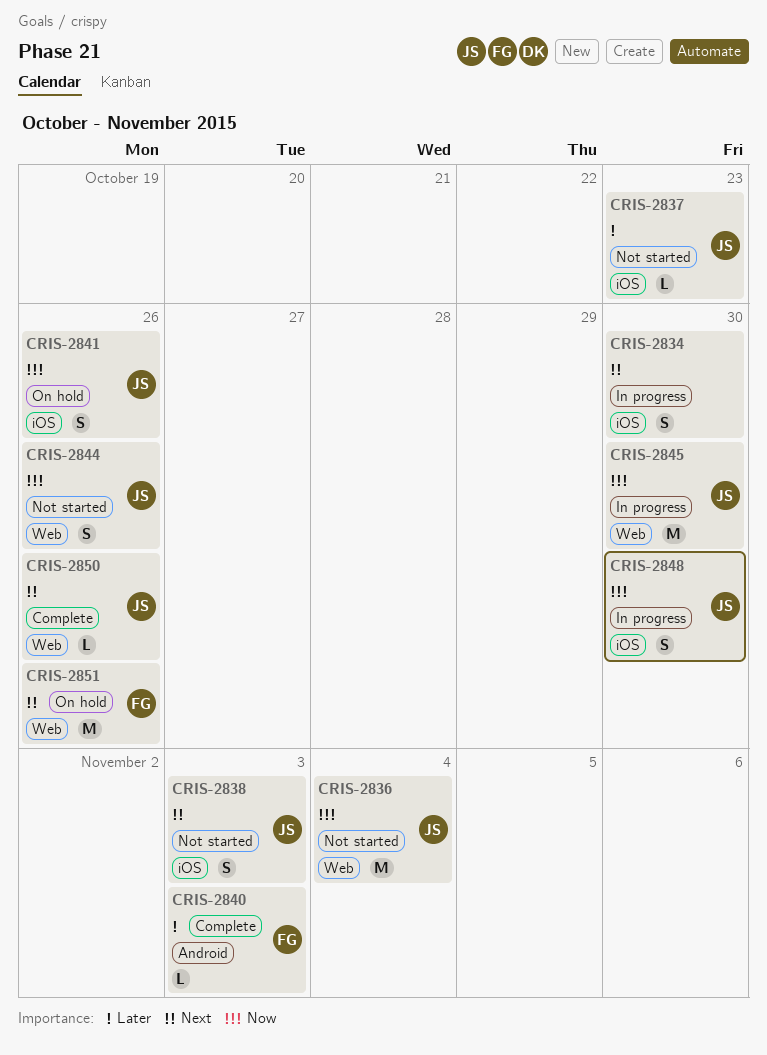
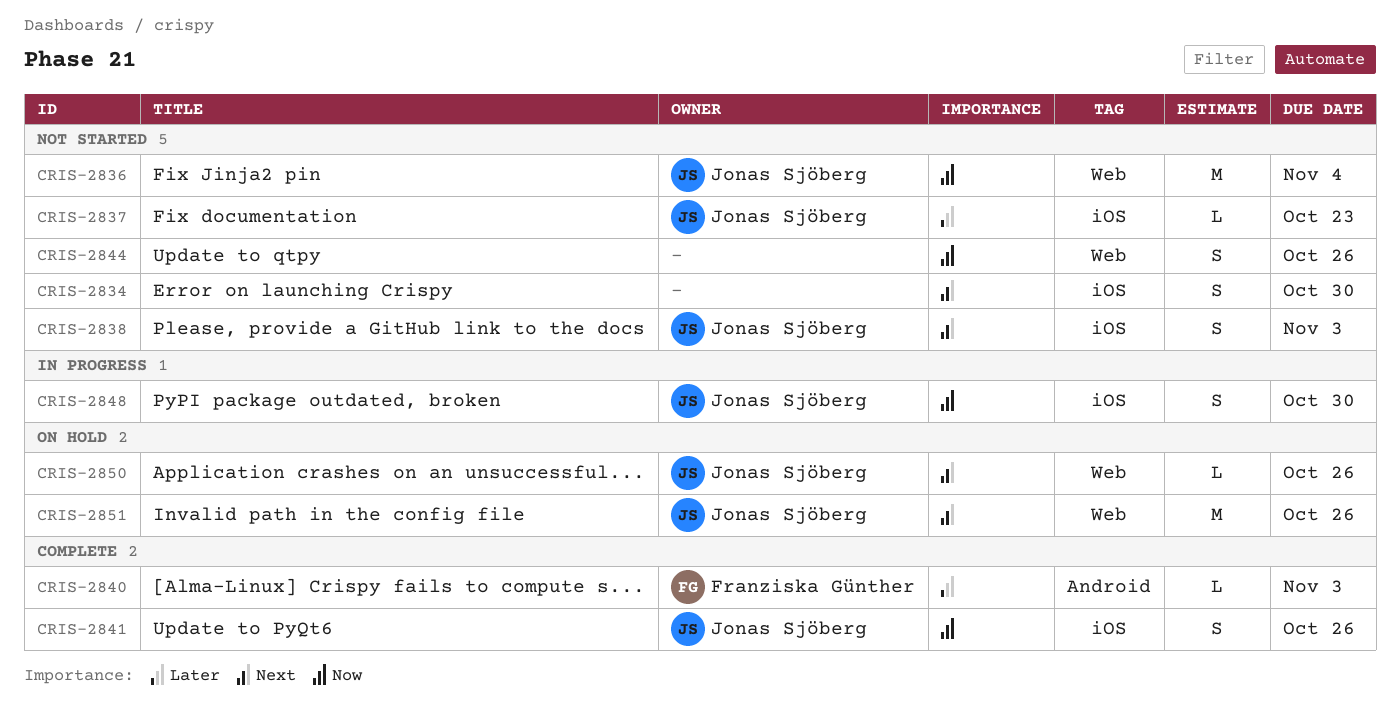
CRIS-2834, status: In progress -> Not started
CRIS-2841, status: On hold -> Complete
CRIS-2844, owner: Jonas Sjöberg -> none
CRIS-2845: present -> none
CRIS-2850, status: Complete -> On hold
CRIS-2851, owner: Franziska Günther -> Jonas Sjöberg

